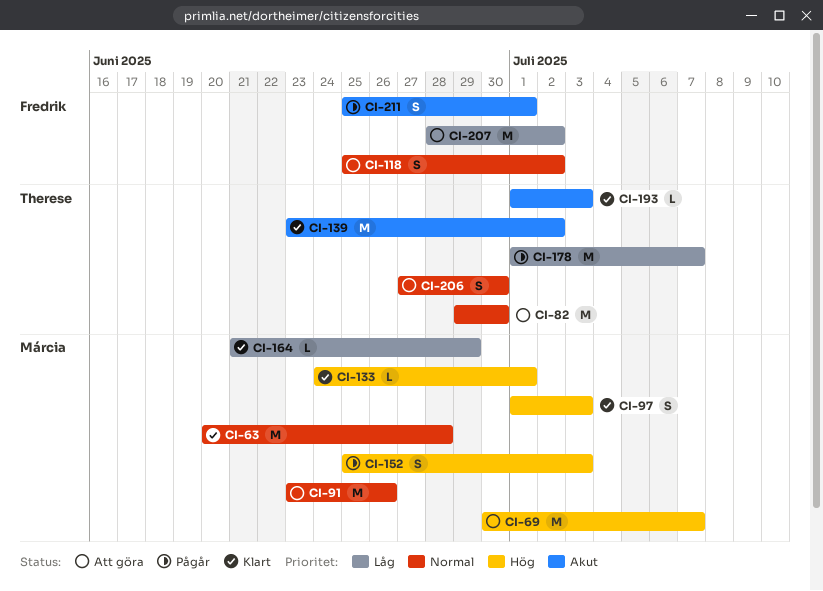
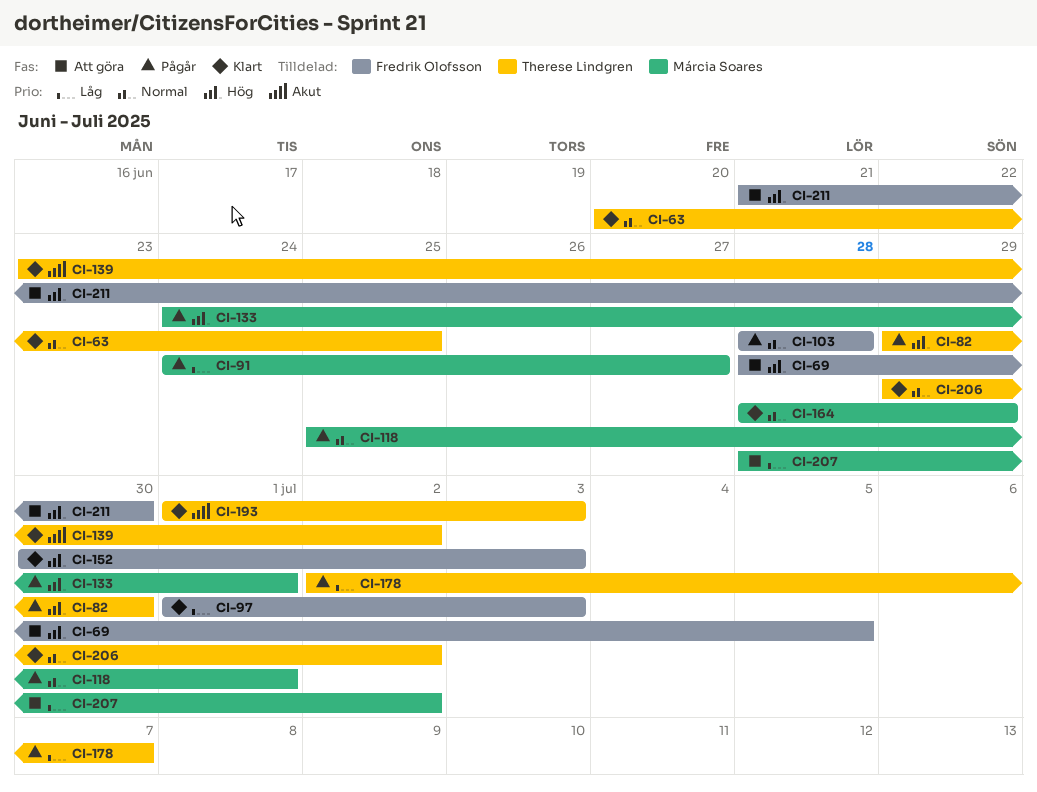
CI-63, owner: Márcia Soares -> Therese Lindgren
CI-63, due: Jun 28 -> Jun 25
CI-69, owner: Márcia Soares -> Fredrik Olofsson
CI-69, start: Jun 30 -> Jun 28
CI-69, due: Jul 7 -> Jul 5
CI-82, status: Att göra -> Pågår
CI-82, priority: Normal -> Hög
CI-91, status: Att göra -> Pågår
CI-91, priority: Normal -> Låg
CI-91, start: Jun 23 -> Jun 24
CI-91, due: Jun 26 -> Jun 27
CI-97, owner: Márcia Soares -> Fredrik Olofsson
CI-97, priority: Hög -> Låg
CI-103: none -> present
CI-118, status: Att göra -> Pågår
CI-118, owner: Fredrik Olofsson -> Márcia Soares
CI-118, due: Jul 2 -> Jul 1
CI-133, status: Klart -> Pågår
CI-152, status: Pågår -> Klart
CI-152, owner: Márcia Soares -> Fredrik Olofsson
CI-152, start: Jun 25 -> Jun 30
CI-164, priority: Låg -> Normal
CI-164, start: Jun 21 -> Jun 28
CI-178, start: Jul 1 -> Jul 2
CI-206, status: Att göra -> Klart
CI-206, start: Jun 27 -> Jun 29
CI-206, due: Jun 30 -> Jul 2
CI-207, owner: Fredrik Olofsson -> Márcia Soares
CI-211, status: Pågår -> Att göra
CI-211, priority: Akut -> Hög
CI-211, start: Jun 25 -> Jun 21
CI-211, due: Jul 1 -> Jun 30

